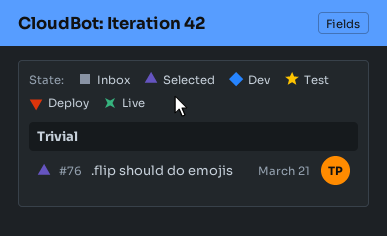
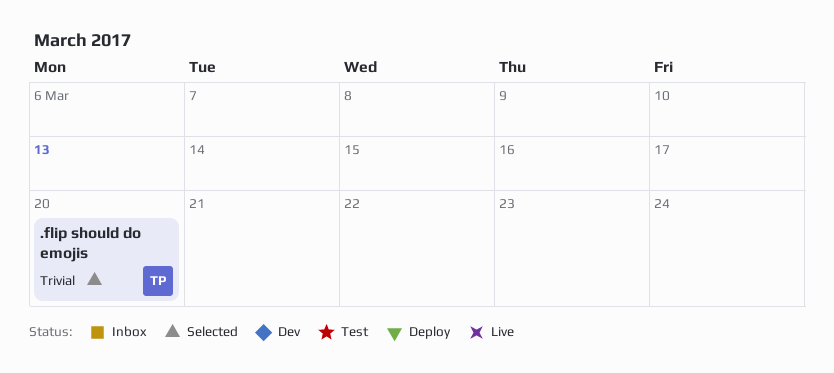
.flip should do emojis, due: Mar 21 -> Mar 20

